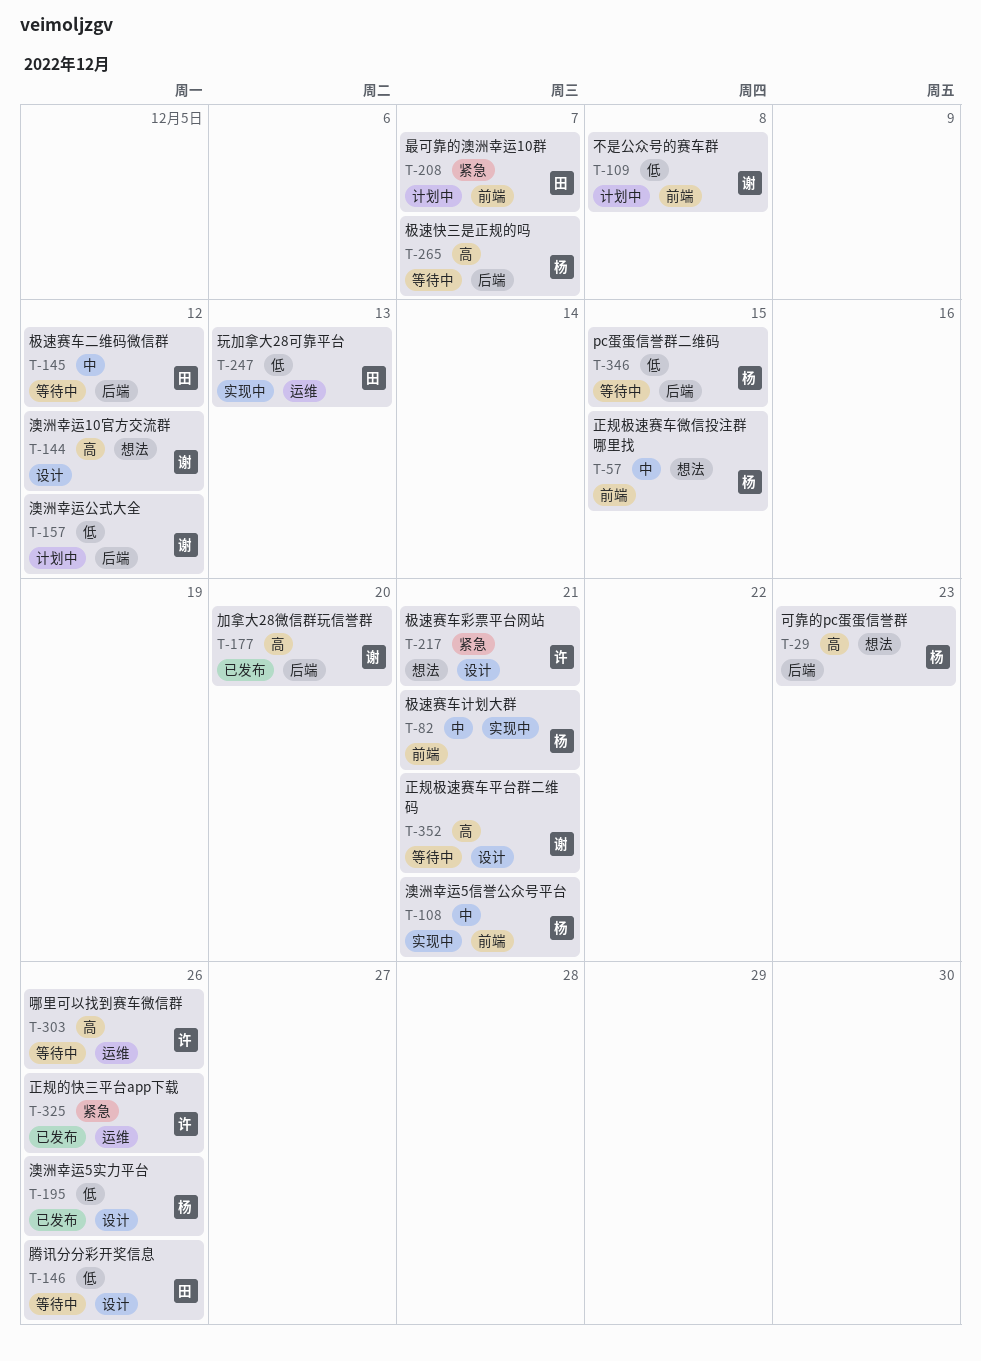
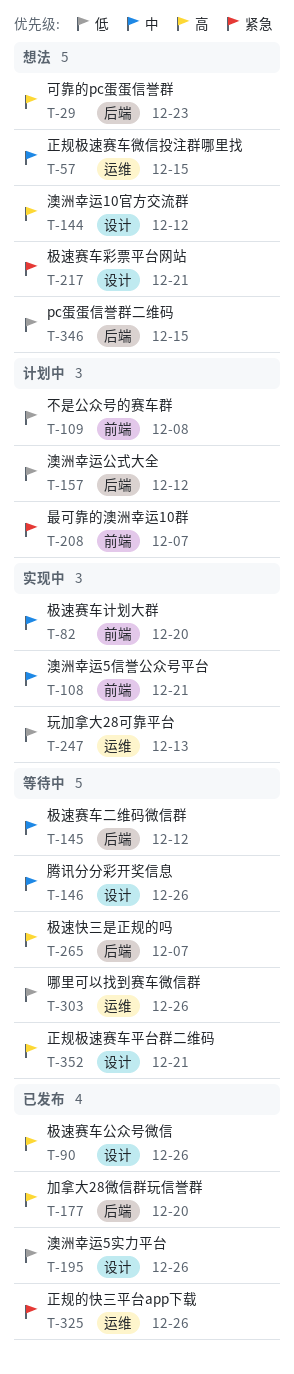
T-57, label: 前端 -> 运维
T-82, due: Dec 21 -> Dec 20
T-90: none -> present
T-146, priority: 低 -> 中
T-303, priority: 高 -> 低
T-346, status: 等待中 -> 想法

